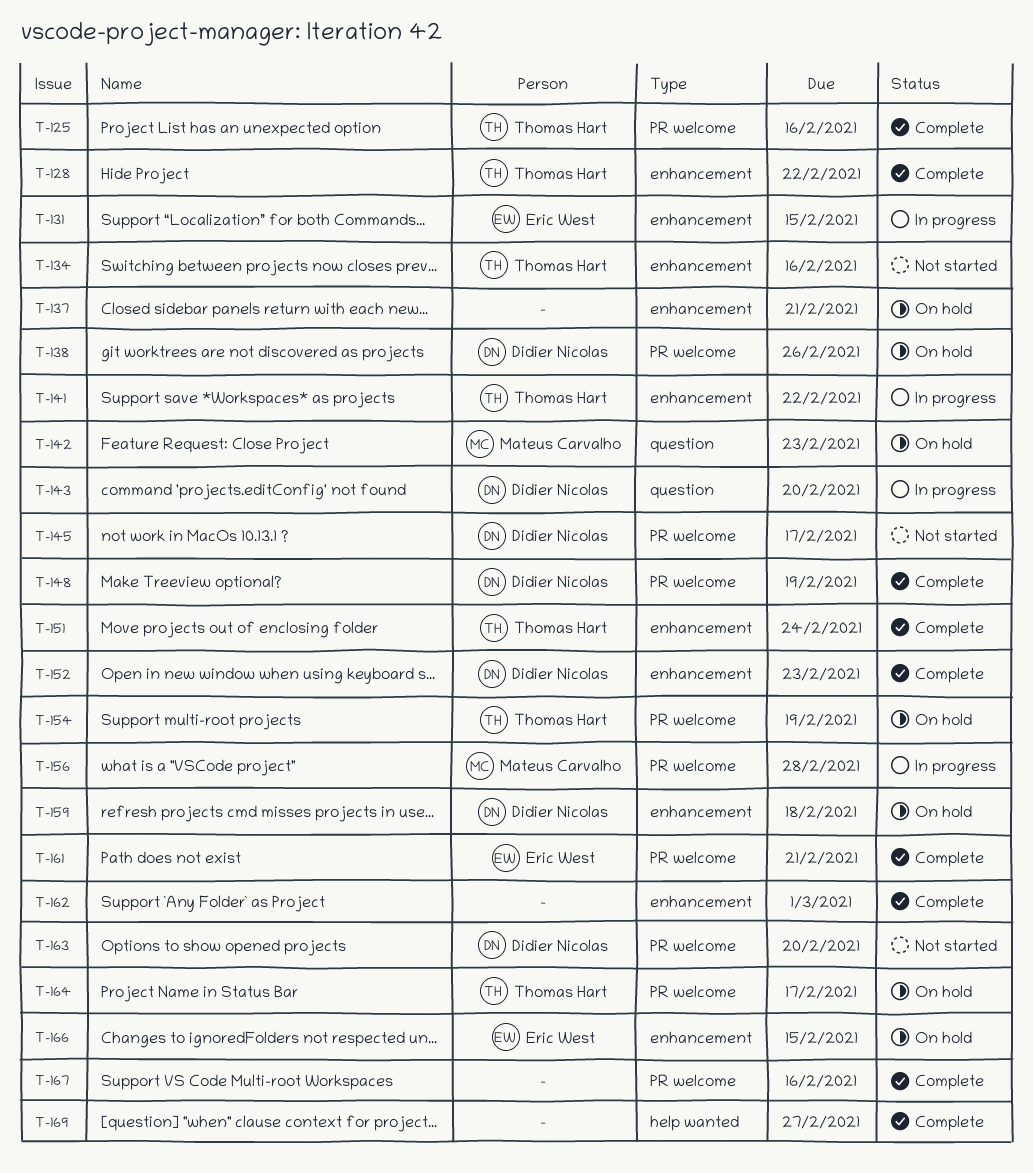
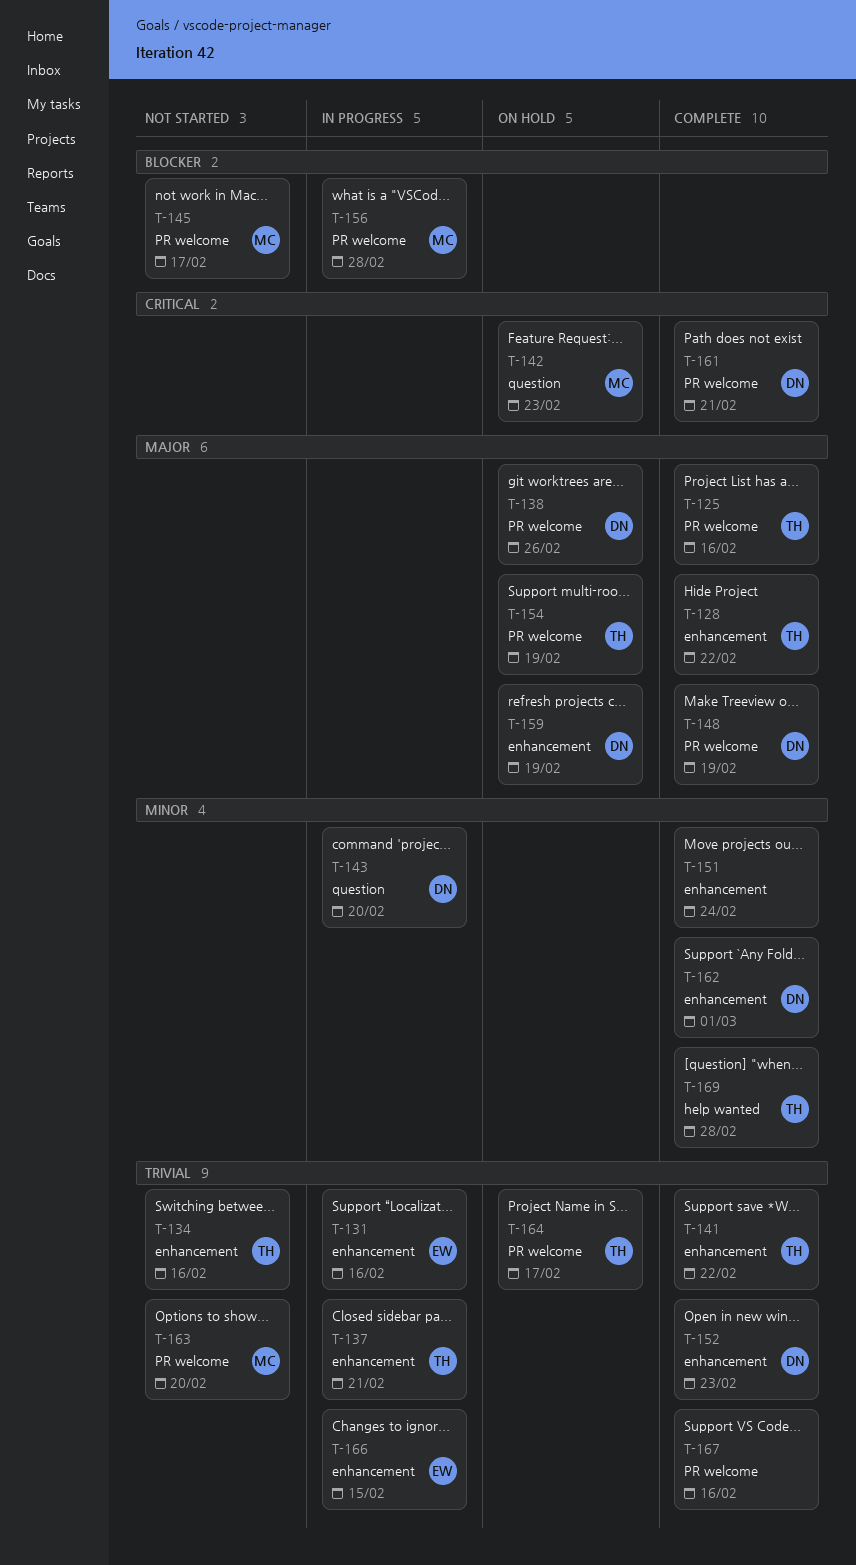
T-131, due: Feb 15 -> Feb 16
T-137, status: On hold -> In progress
T-137, owner: none -> Thomas Hart
T-141, status: In progress -> Complete
T-145, owner: Didier Nicolas -> Mateus Carvalho
T-151, owner: Thomas Hart -> none
T-159, due: Feb 18 -> Feb 19
T-161, owner: Eric West -> Didier Nicolas
T-162, owner: none -> Didier Nicolas
T-163, owner: Didier Nicolas -> Mateus Carvalho
T-166, status: On hold -> In progress
T-169, owner: none -> Thomas Hart
T-169, due: Feb 27 -> Feb 28

